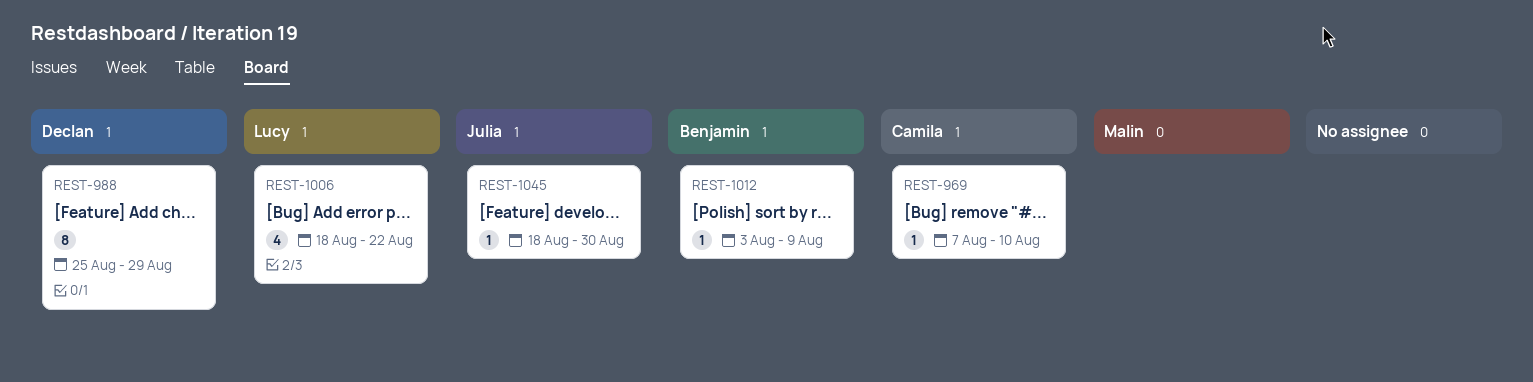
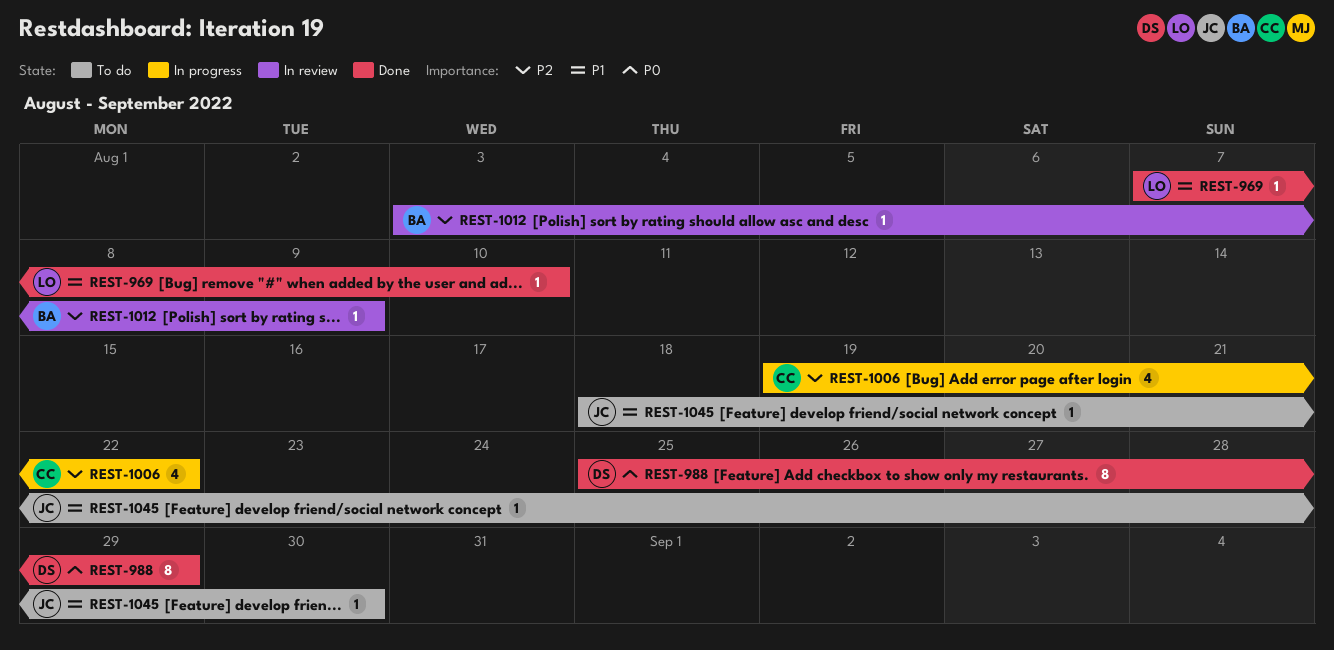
REST-969, owner: Camila -> Lucy
REST-1006, owner: Lucy -> Camila
REST-1006, start: Aug 18 -> Aug 19

